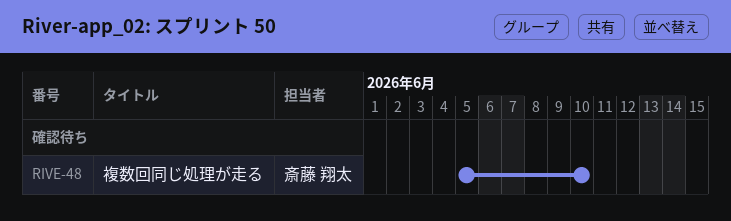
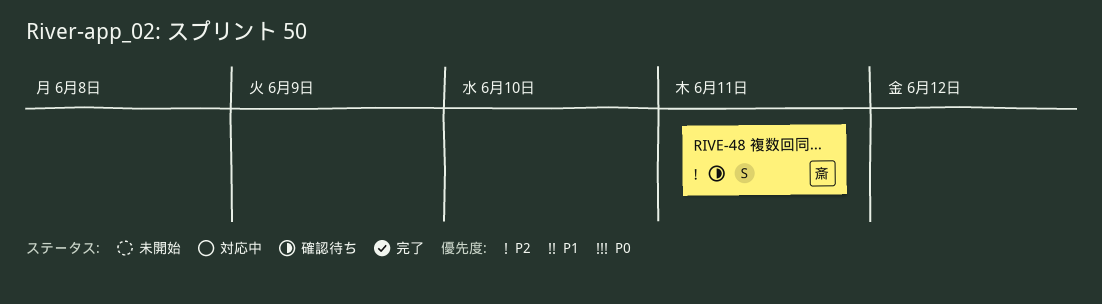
RIVE-48, due: Jun 10 -> Jun 11

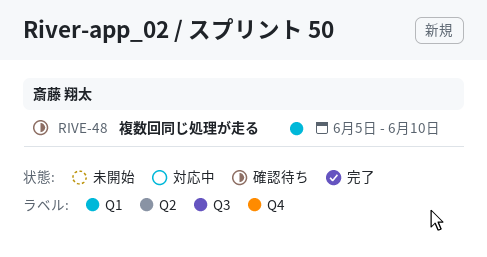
RIVE-48, due: Jun 11 -> Jun 10

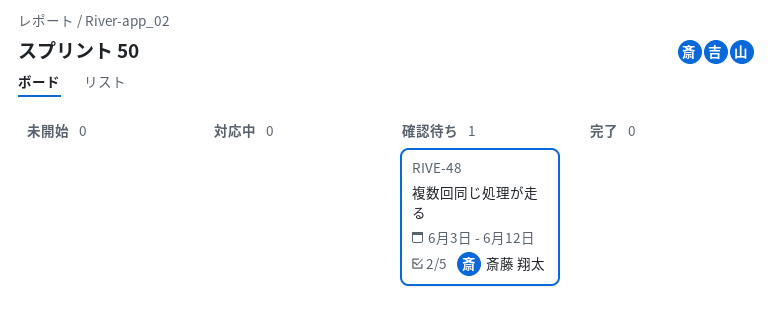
RIVE-48, start: Jun 5 -> Jun 3
RIVE-48, due: Jun 10 -> Jun 12

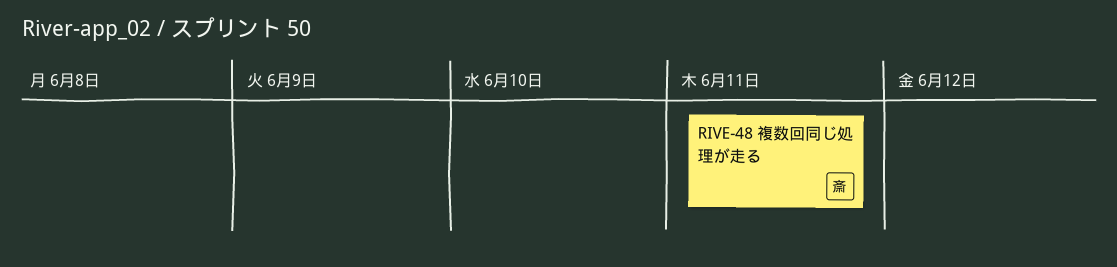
RIVE-48, due: Jun 12 -> Jun 11

